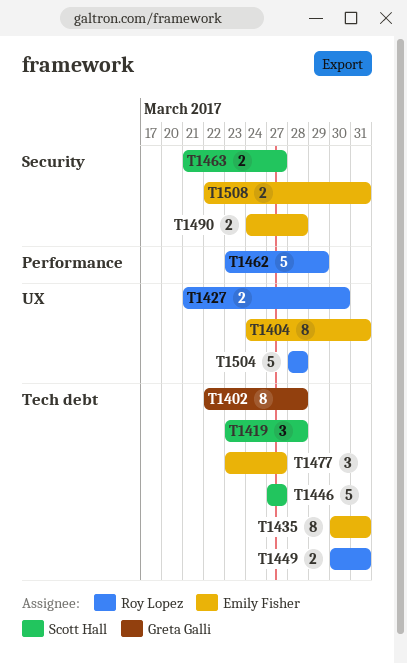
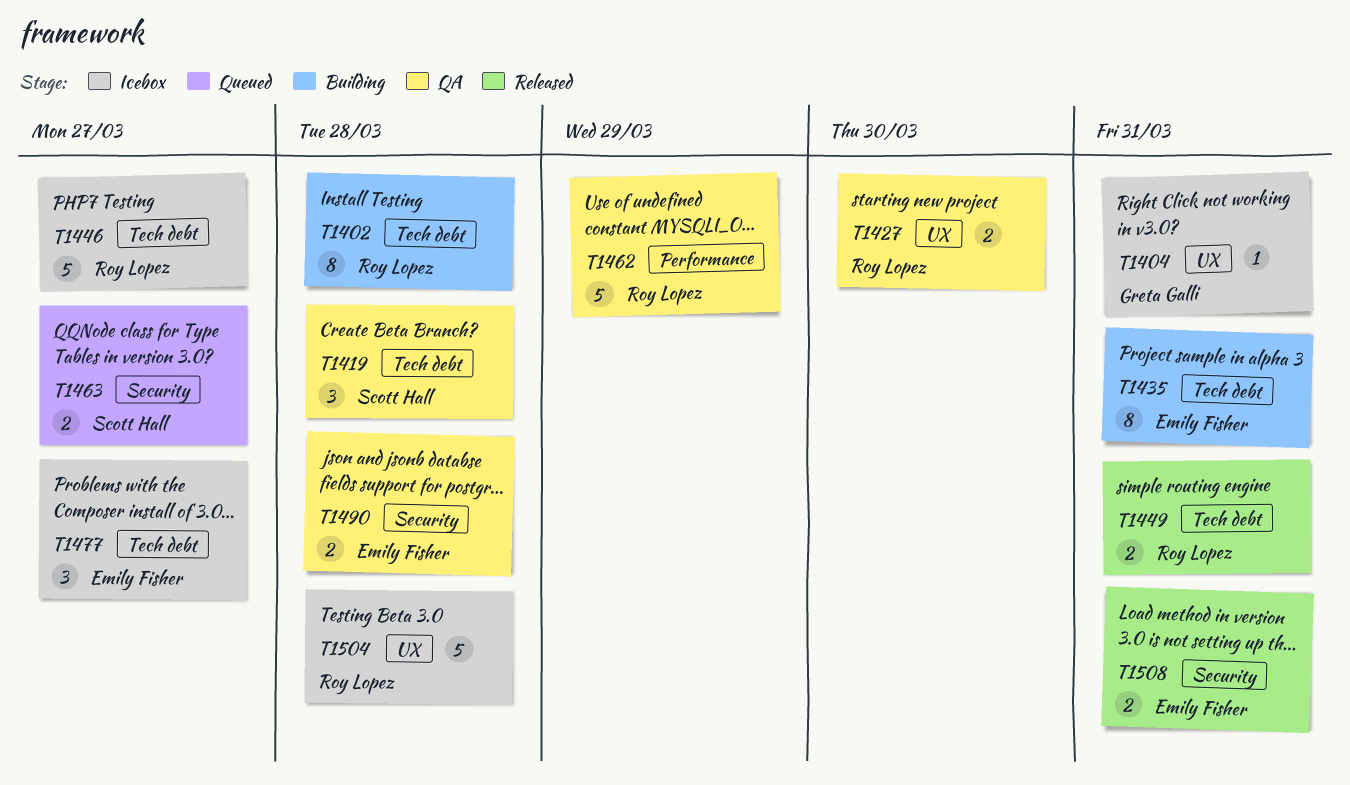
T1402, owner: Greta Galli -> Roy Lopez
T1404, owner: Emily Fisher -> Greta Galli
T1404, estimate: 8 -> 1
T1446, owner: Scott Hall -> Roy Lopez

